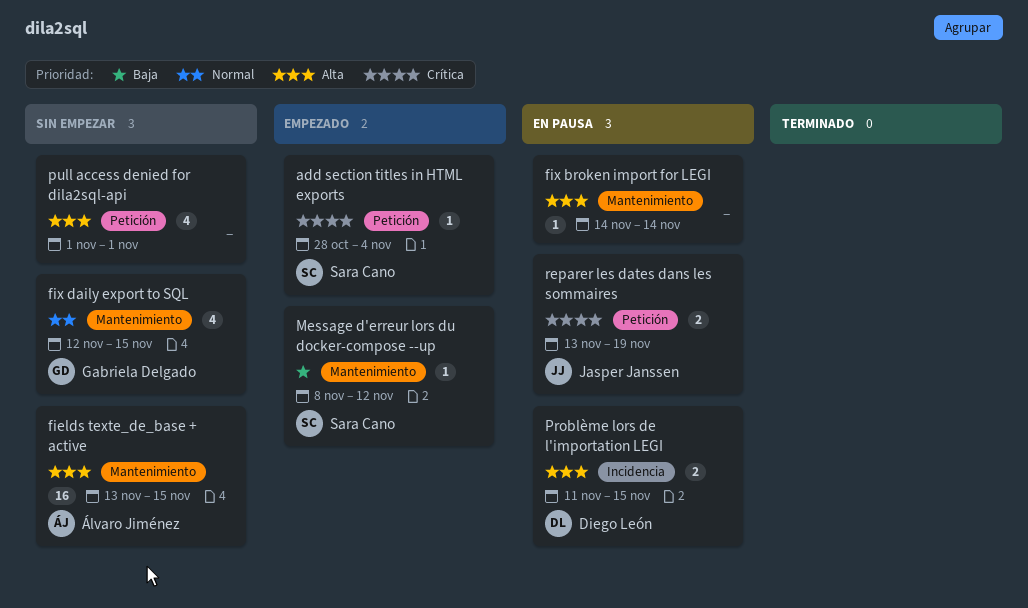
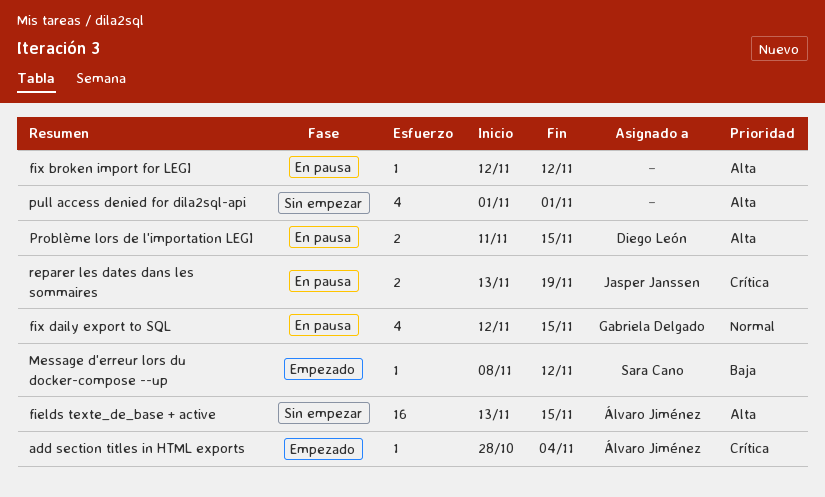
add section titles in HTML exports, owner: Sara Cano -> Álvaro Jiménez
fix broken import for LEGI, start: Nov 14 -> Nov 12
fix broken import for LEGI, due: Nov 14 -> Nov 12
fix daily export to SQL, status: Sin empezar -> En pausa

